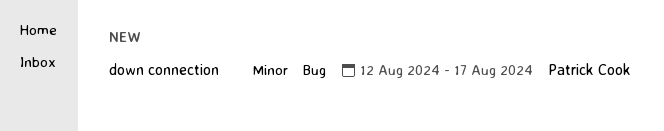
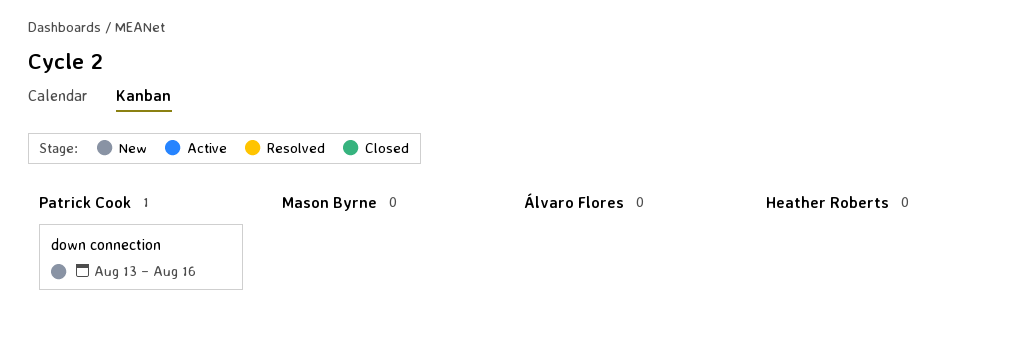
down connection, start: Aug 12 -> Aug 13
down connection, due: Aug 17 -> Aug 16

